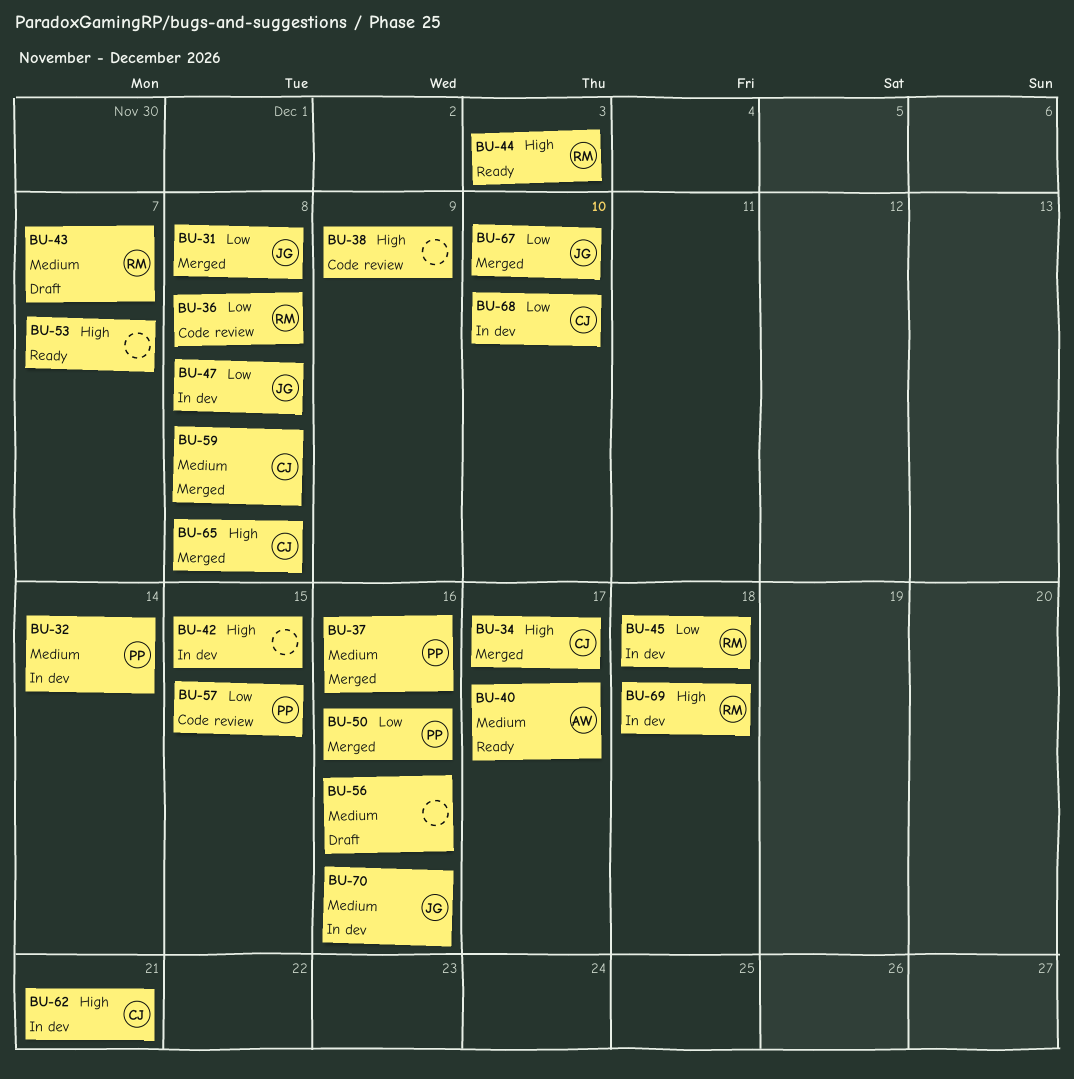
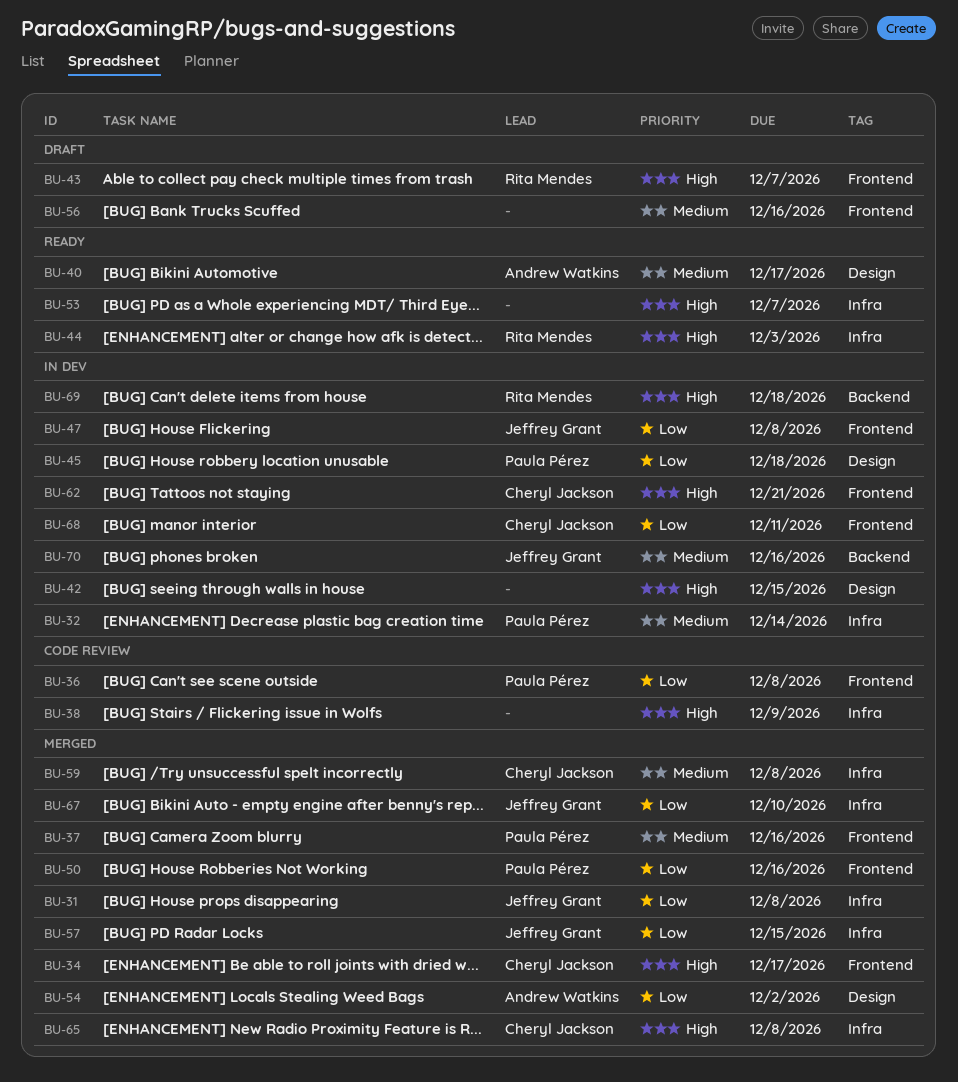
BU-36, owner: Rita Mendes -> Paula Pérez
BU-43, priority: Medium -> High
BU-45, owner: Rita Mendes -> Paula Pérez
BU-54: none -> present
BU-57, status: Code review -> Merged
BU-57, owner: Paula Pérez -> Jeffrey Grant
BU-68, due: Dec 10 -> Dec 11

